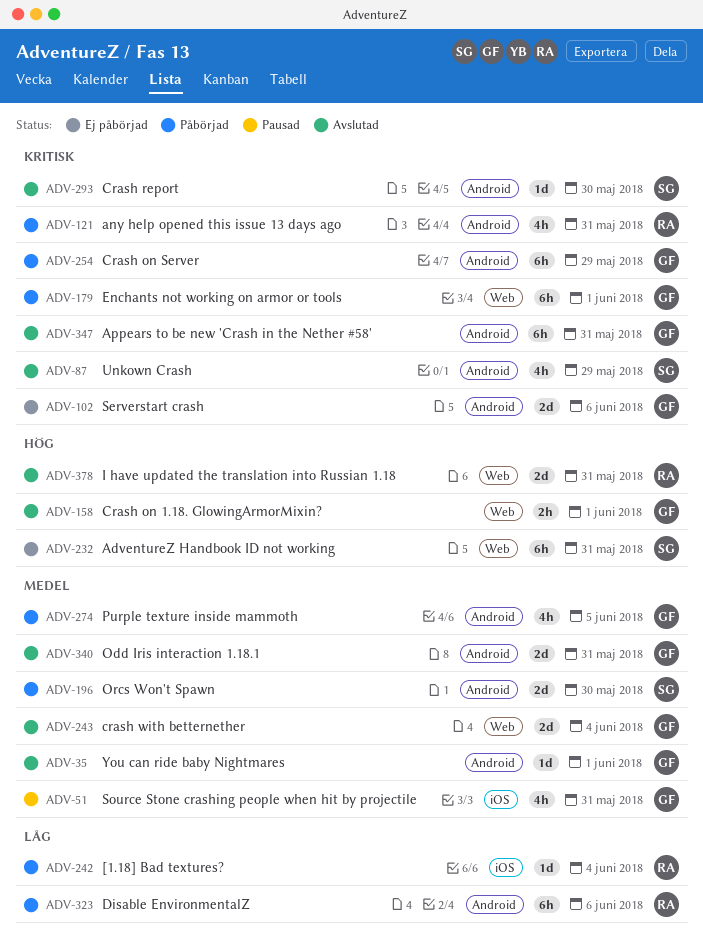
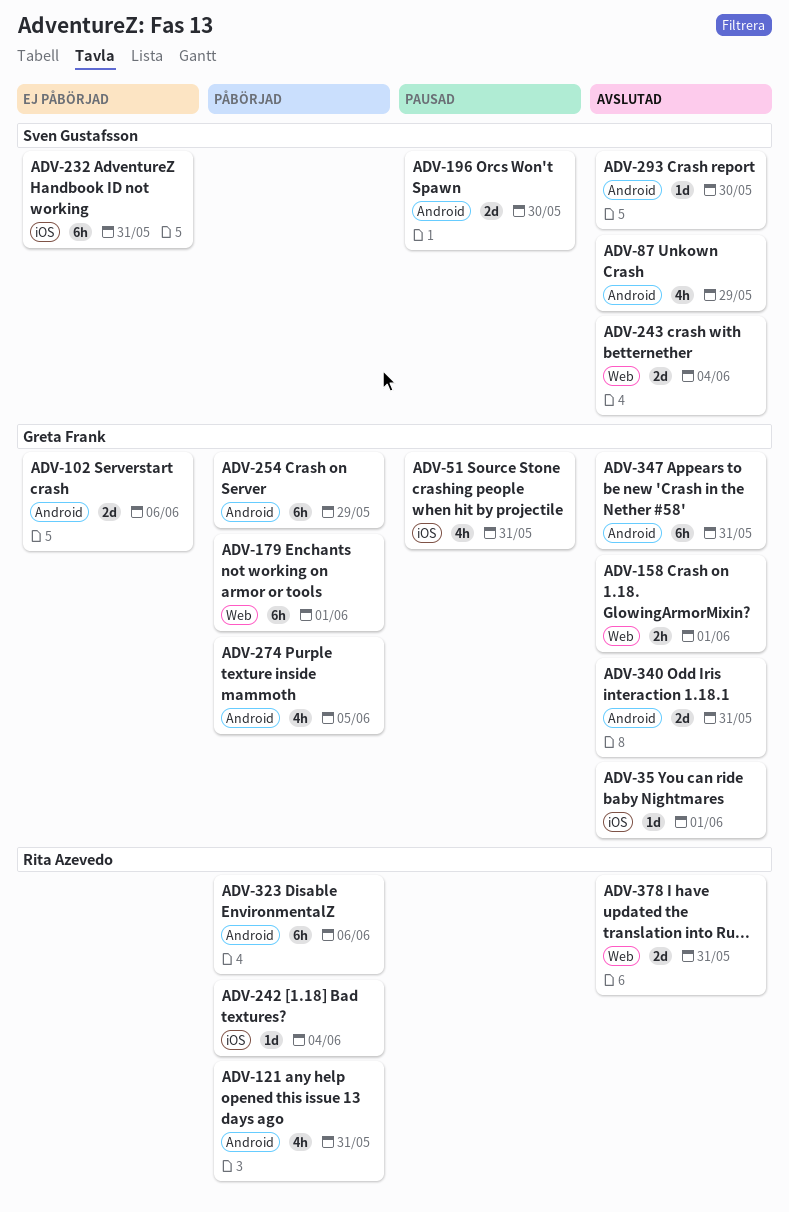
ADV-35, label: Android -> iOS
ADV-196, status: Påbörjad -> Pausad
ADV-232, label: Web -> iOS
ADV-243, owner: Greta Frank -> Sven Gustafsson

